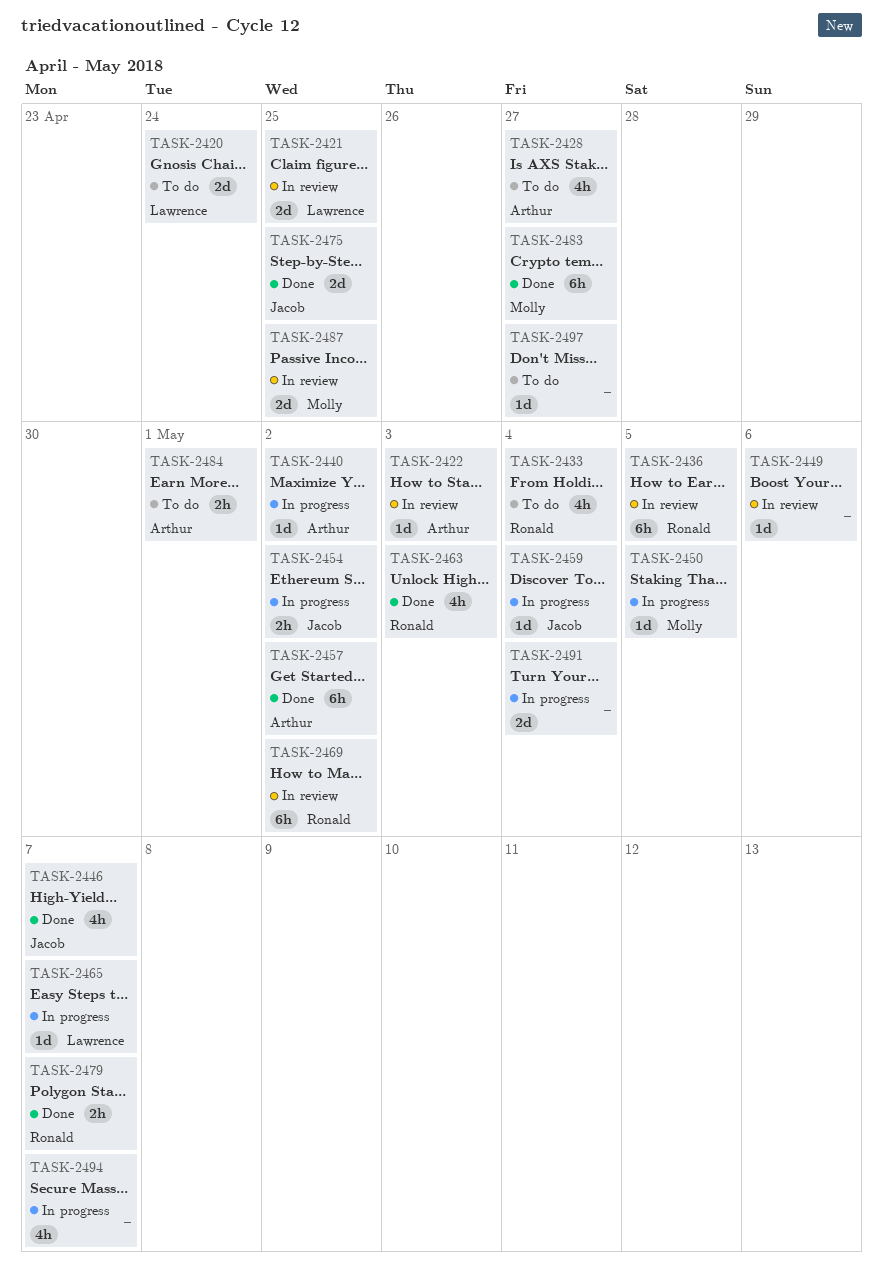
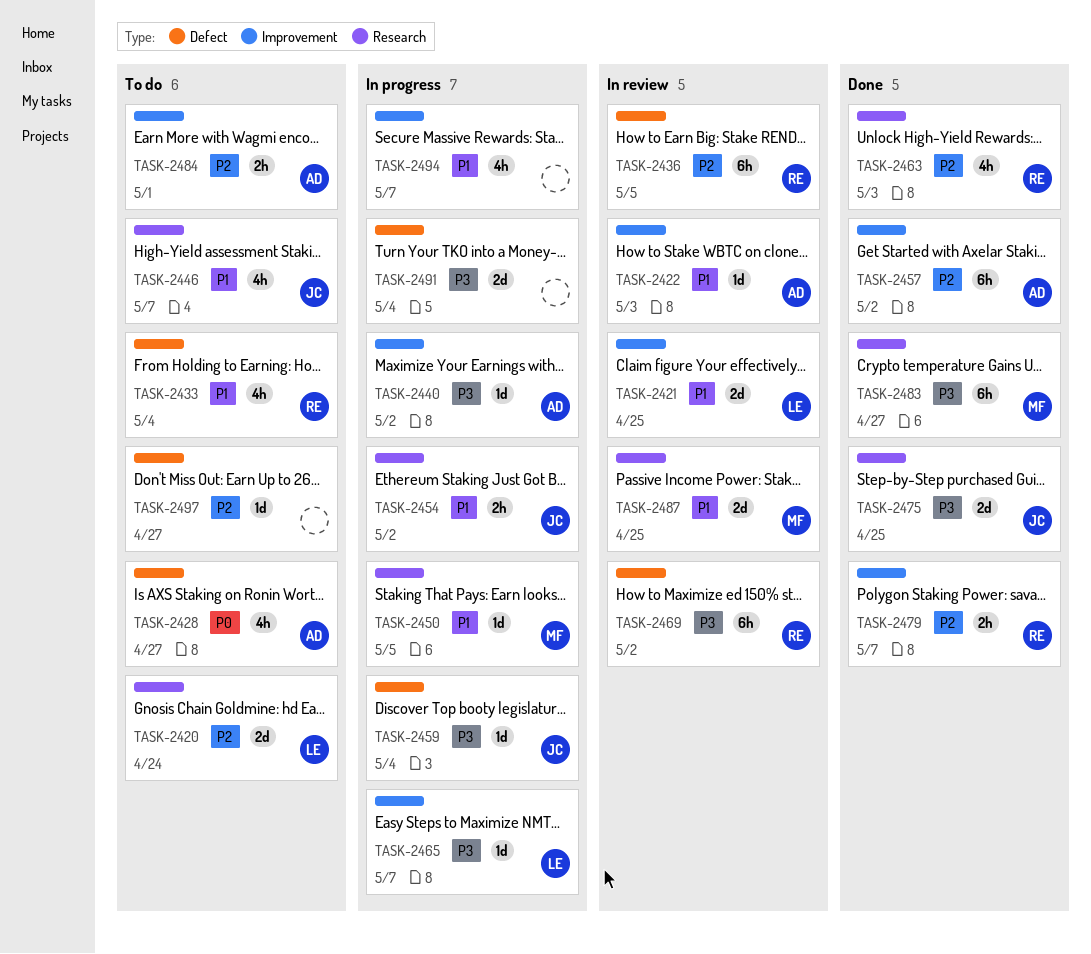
TASK-2446, status: Done -> To do
TASK-2449: present -> none

